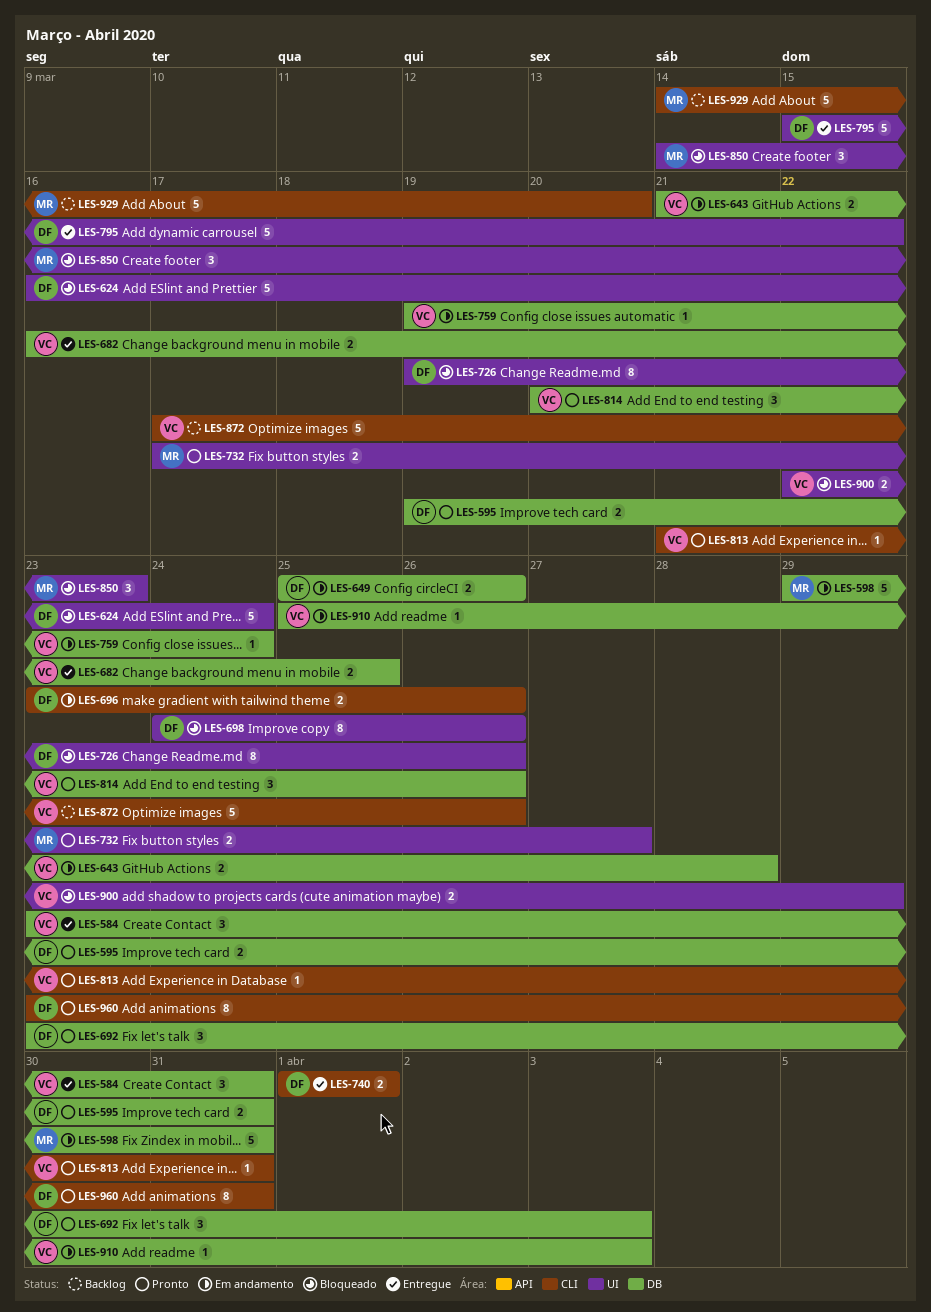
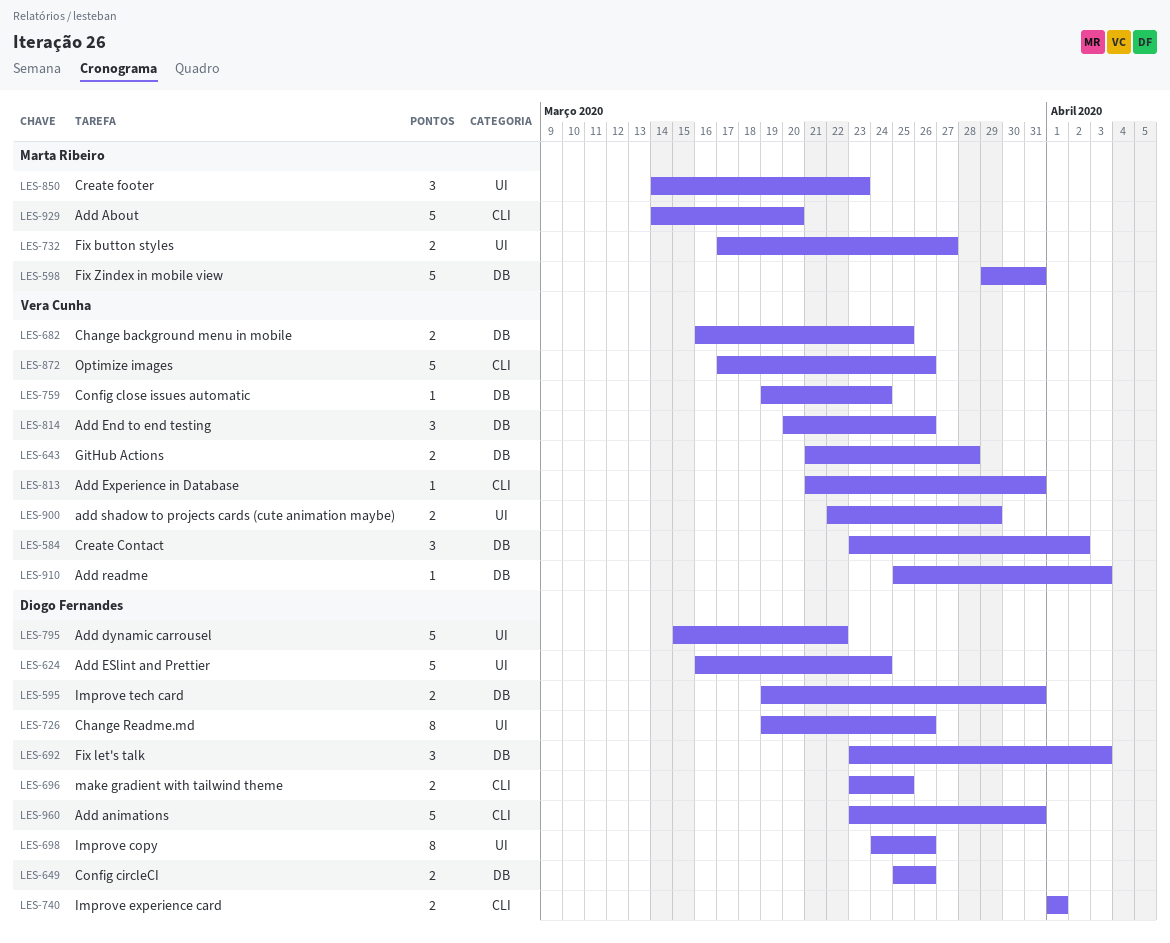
LES-584, due: Mar 31 -> Apr 2
LES-696, due: Mar 26 -> Mar 25
LES-960, estimate: 8 -> 5

